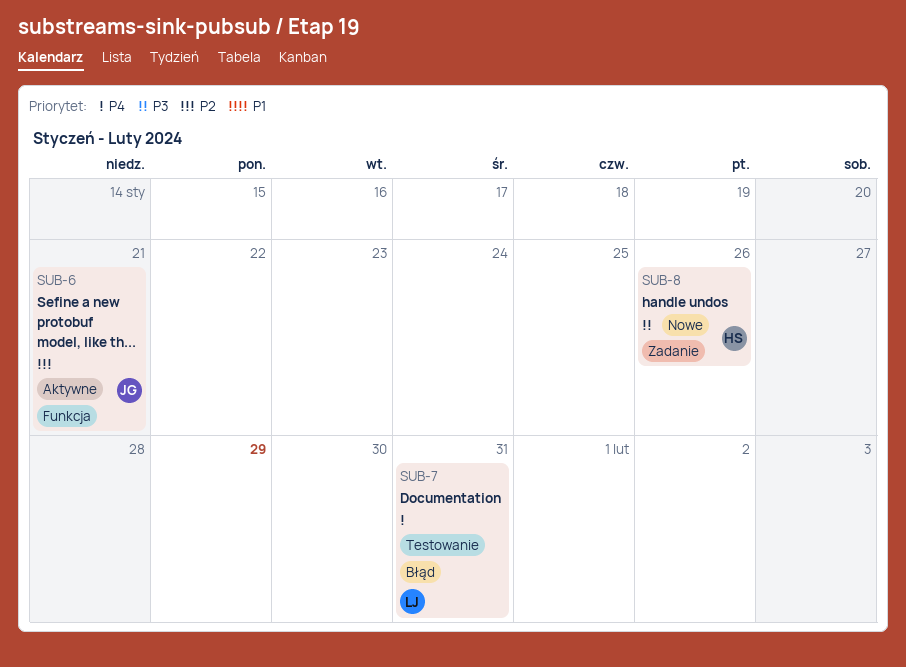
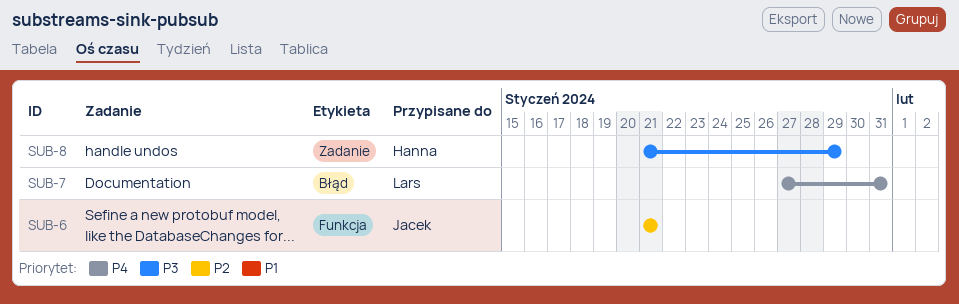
SUB-8, due: Jan 26 -> Jan 29

